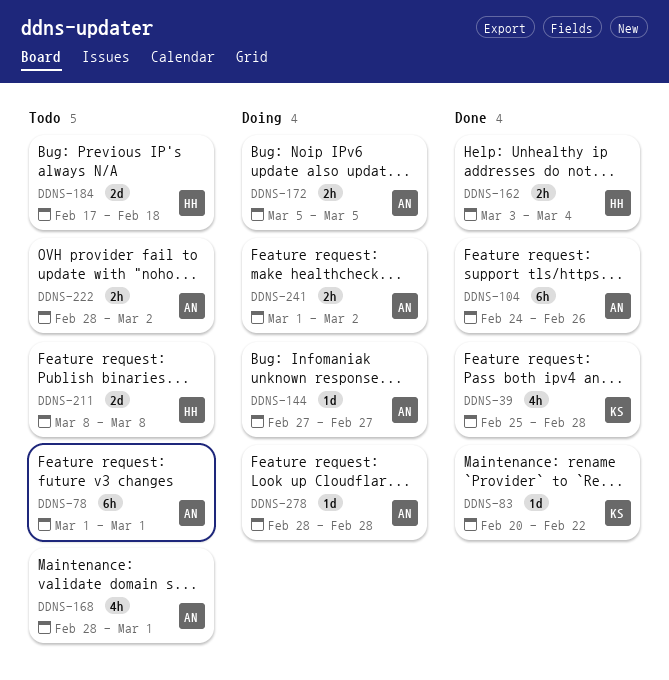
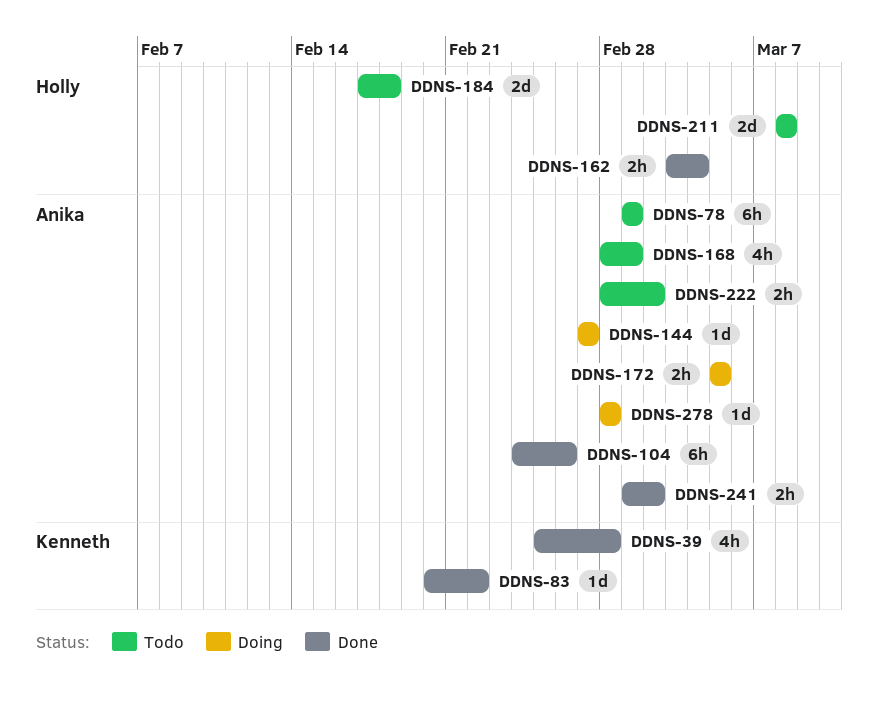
DDNS-241, status: Doing -> Done

